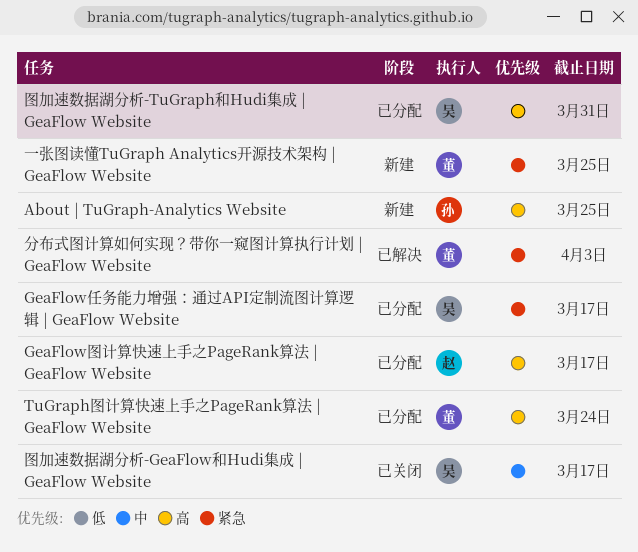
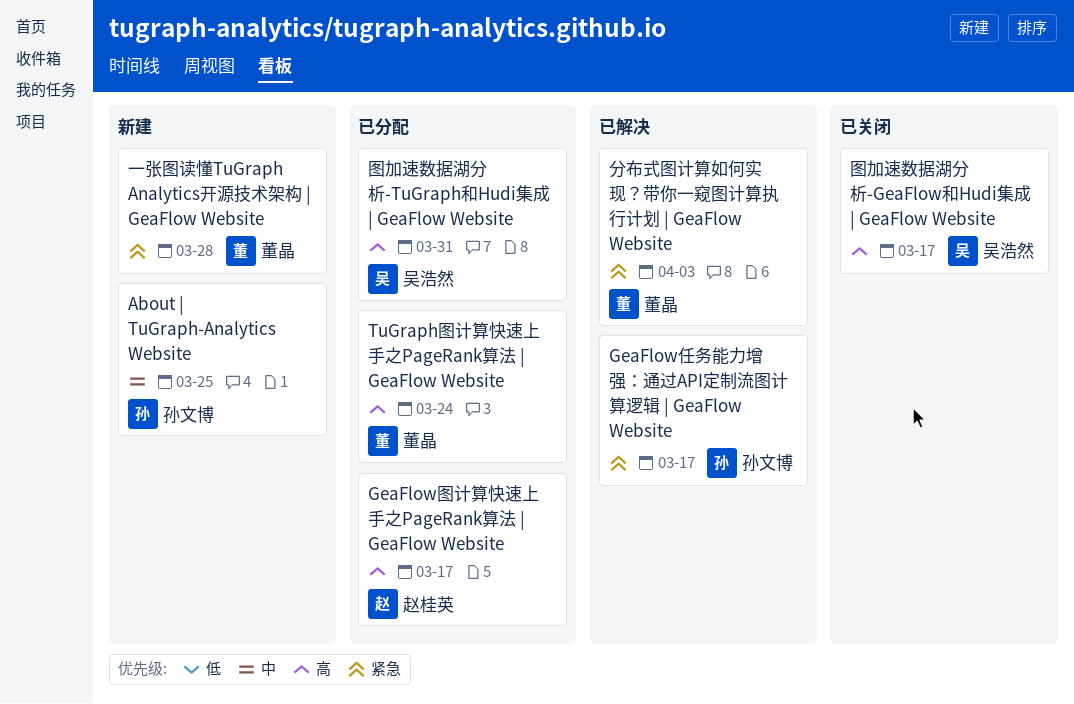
About | TuGraph-Analytics Website, priority: 高 -> 中
GeaFlow任务能力增强：通过API定制流图计算逻辑 | GeaFlow Website, status: 已分配 -> 已解决
GeaFlow任务能力增强：通过API定制流图计算逻辑 | GeaFlow Website, owner: 吴浩然 -> 孙文博
一张图读懂TuGraph Analytics开源技术架构 | GeaFlow Website, due: Mar 25 -> Mar 28
图加速数据湖分析-GeaFlow和Hudi集成 | GeaFlow Website, priority: 中 -> 高

